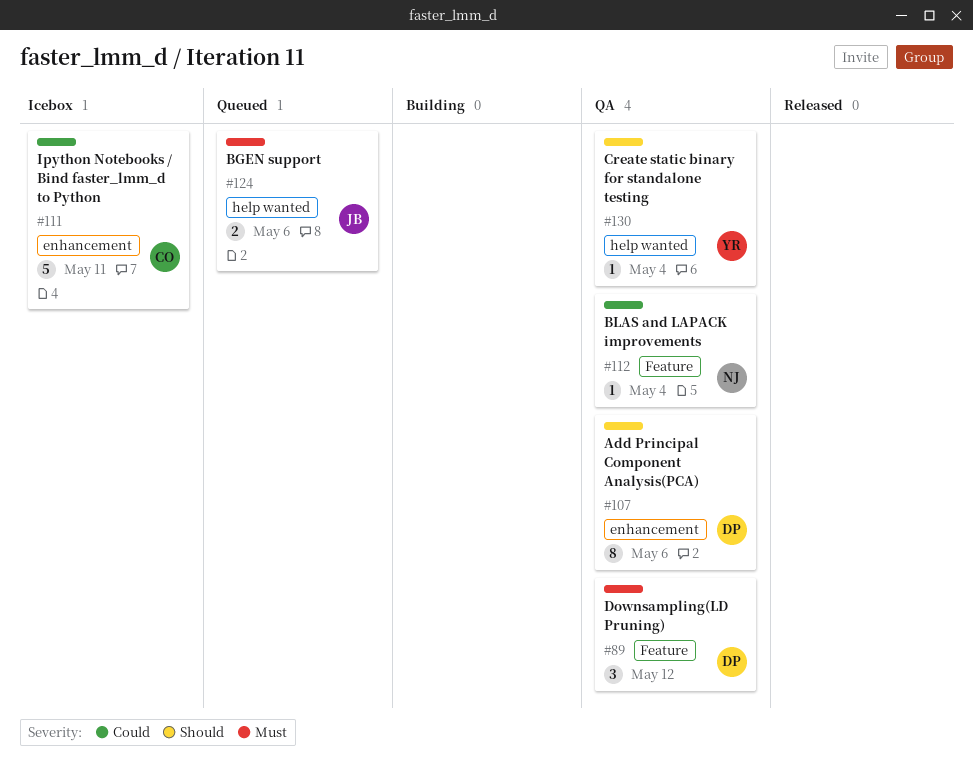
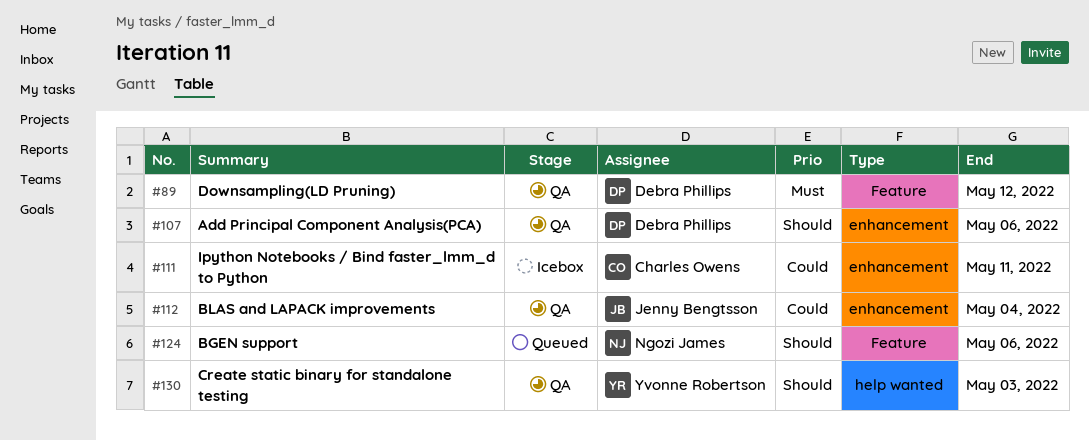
#112, owner: Ngozi James -> Jenny Bengtsson
#112, label: Feature -> enhancement
#124, owner: Jenny Bengtsson -> Ngozi James
#124, priority: Must -> Should
#124, label: help wanted -> Feature
#130, due: May 4 -> May 3

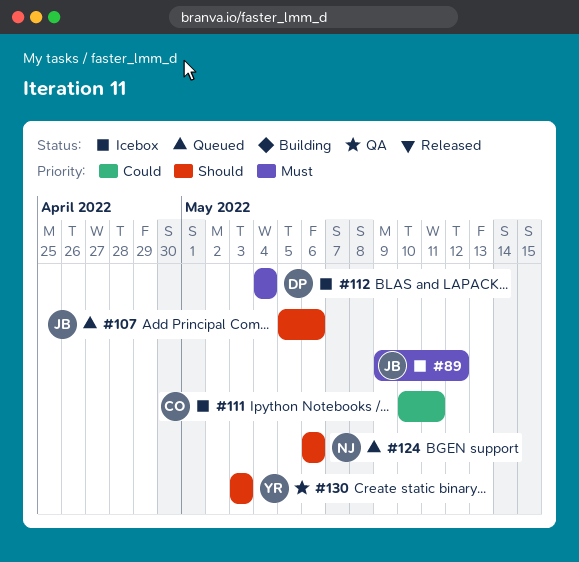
#89, status: QA -> Icebox
#89, owner: Debra Phillips -> Jenny Bengtsson
#107, status: QA -> Queued
#107, owner: Debra Phillips -> Jenny Bengtsson
#112, status: QA -> Icebox
#112, owner: Jenny Bengtsson -> Debra Phillips
#112, priority: Could -> Must

